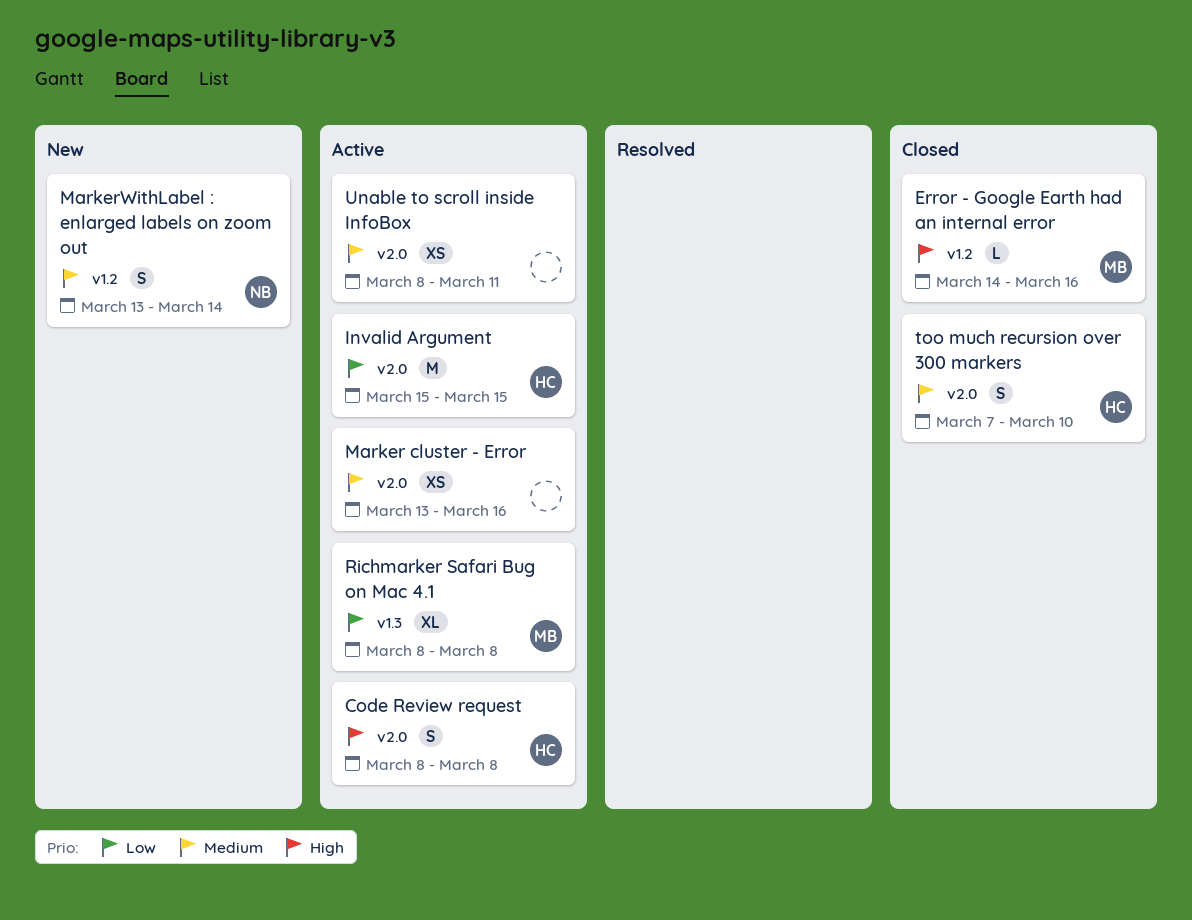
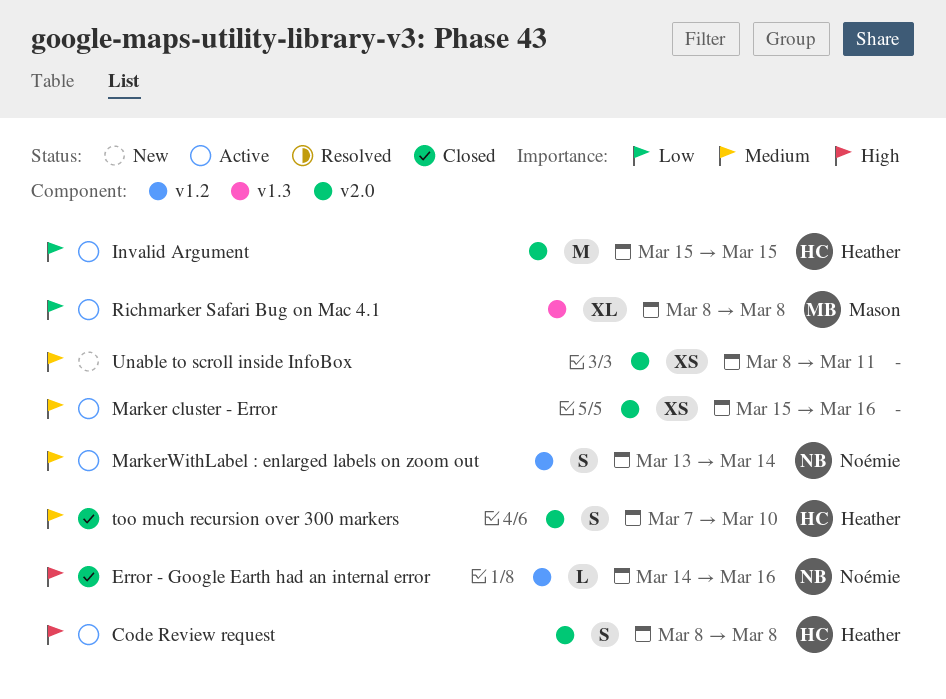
Error - Google Earth had an internal error, owner: Mason -> Noémie
Marker cluster - Error, start: Mar 13 -> Mar 15
MarkerWithLabel : enlarged labels on zoom out, status: New -> Active
Unable to scroll inside InfoBox, status: Active -> New

